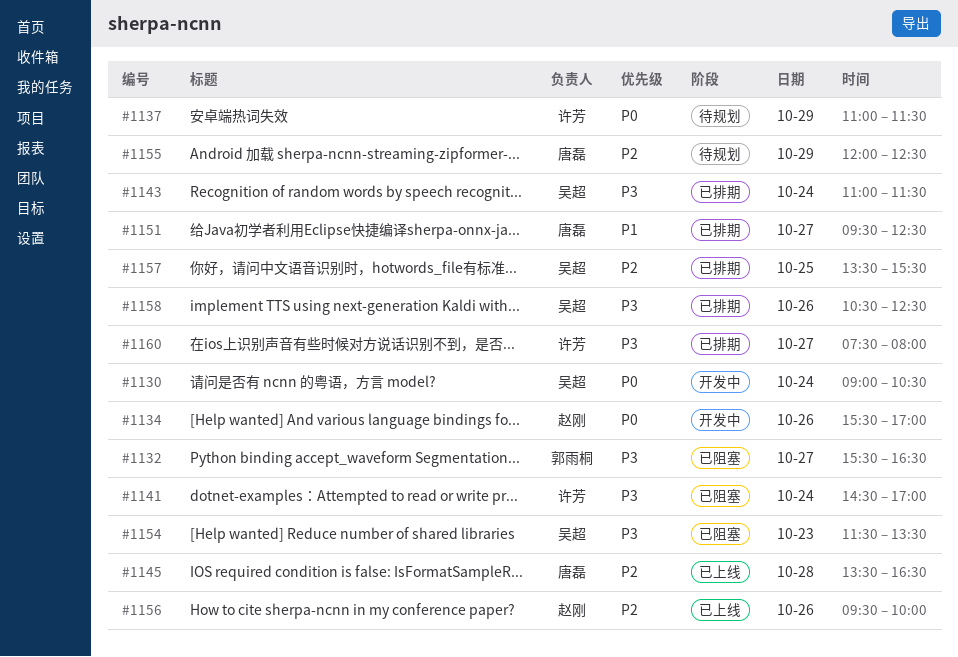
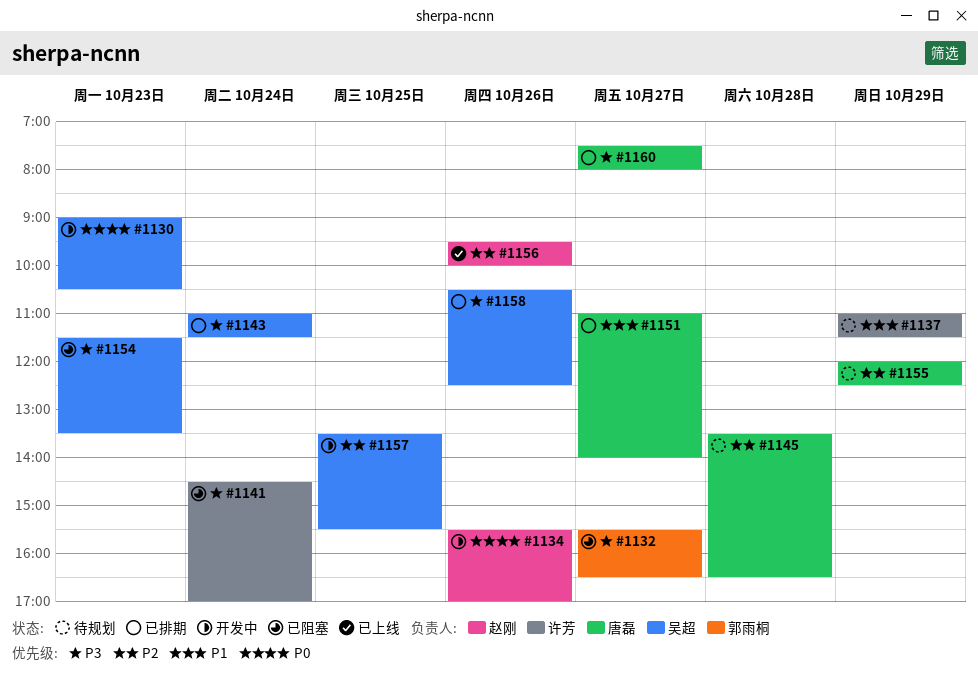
#1130, day: Oct 24 -> Oct 23
#1137, priority: P0 -> P1
#1145, status: 已上线 -> 待规划
#1151, begins: 09:30 -> 11:00
#1151, ends: 12:30 -> 14:00
#1157, status: 已排期 -> 开发中
#1160, owner: 许芳 -> 唐磊

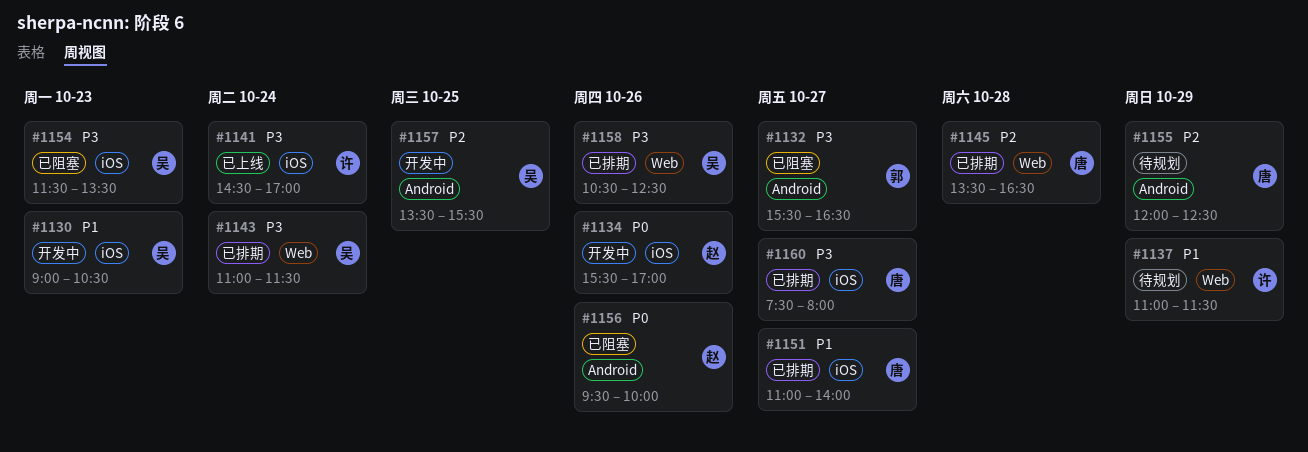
#1130, priority: P0 -> P1
#1141, status: 已阻塞 -> 已上线
#1145, status: 待规划 -> 已排期
#1156, status: 已上线 -> 已阻塞
#1156, priority: P2 -> P0

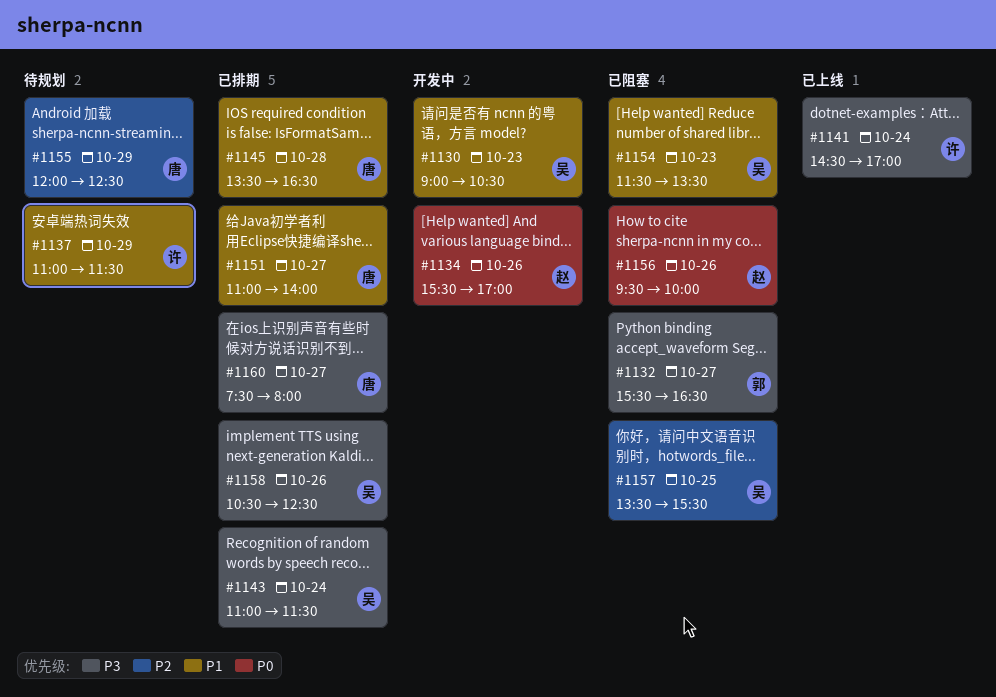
#1145, priority: P2 -> P1
#1154, priority: P3 -> P1
#1157, status: 开发中 -> 已阻塞

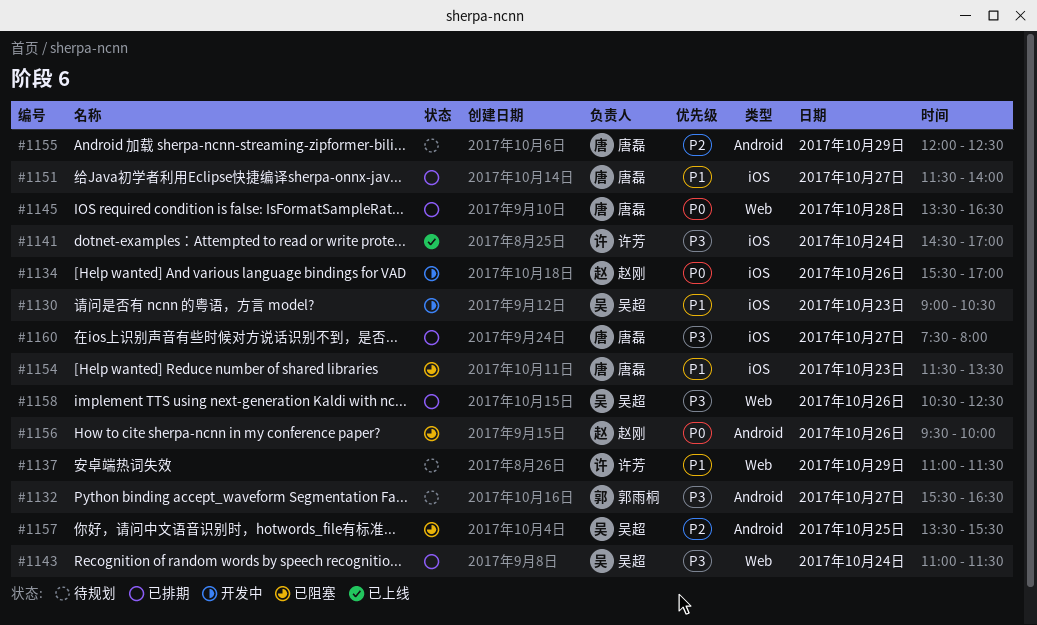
#1132, status: 已阻塞 -> 待规划
#1145, priority: P1 -> P0
#1151, begins: 11:00 -> 11:30
#1154, owner: 吴超 -> 唐磊

